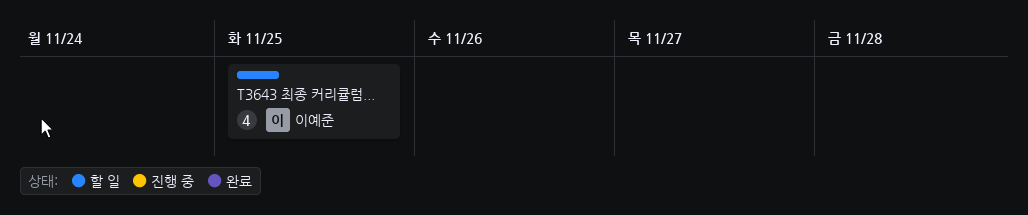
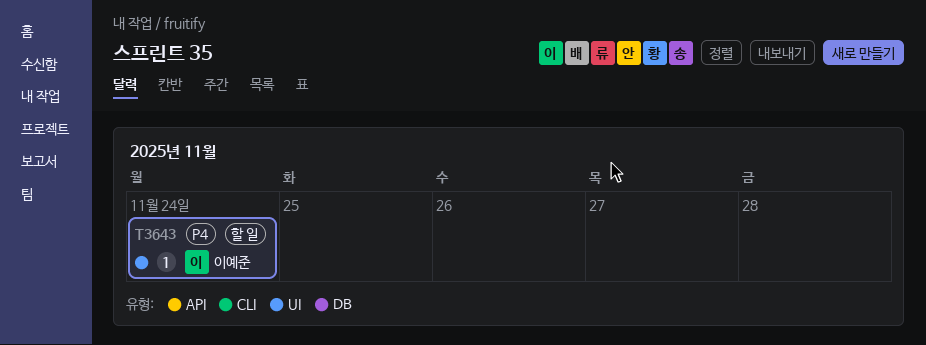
T3643, estimate: 4 -> 1
T3643, due: Nov 25 -> Nov 24

